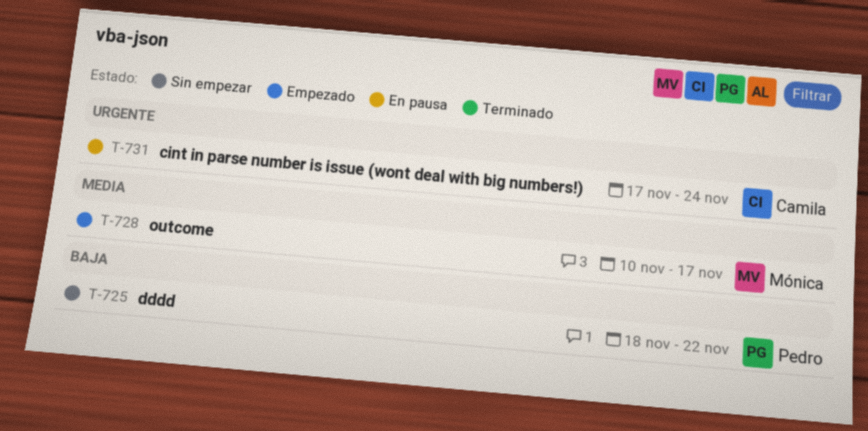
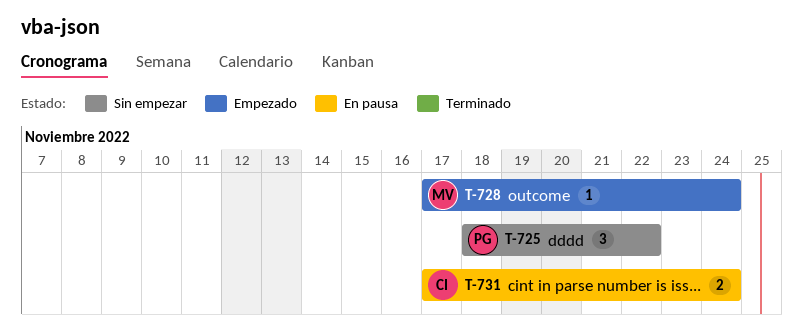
T-728, start: Nov 10 -> Nov 17
T-728, due: Nov 17 -> Nov 24

